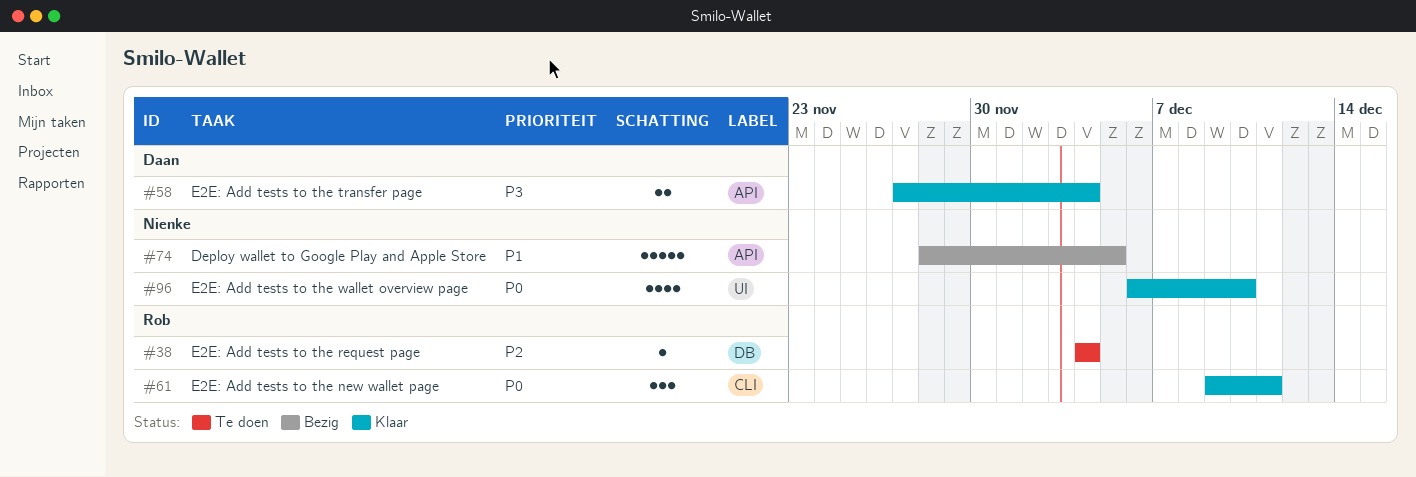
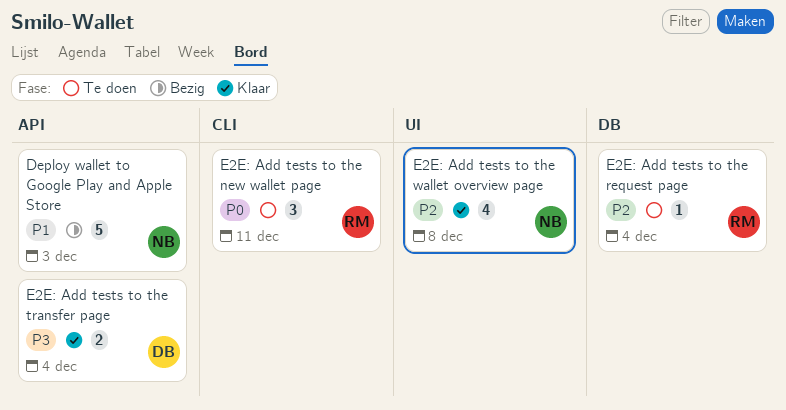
Deploy wallet to Google Play and Apple Store, due: Dec 5 -> Dec 3
E2E: Add tests to the new wallet page, status: Klaar -> Te doen
E2E: Add tests to the wallet overview page, priority: P0 -> P2
E2E: Add tests to the wallet overview page, due: Dec 10 -> Dec 8

